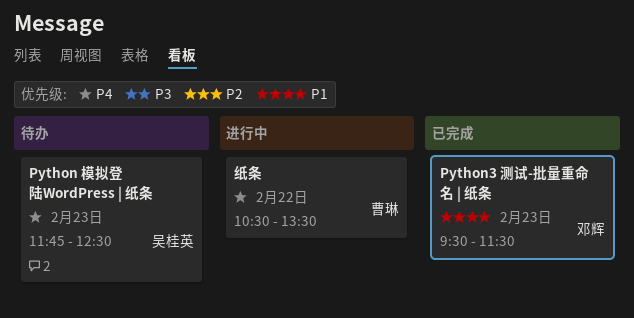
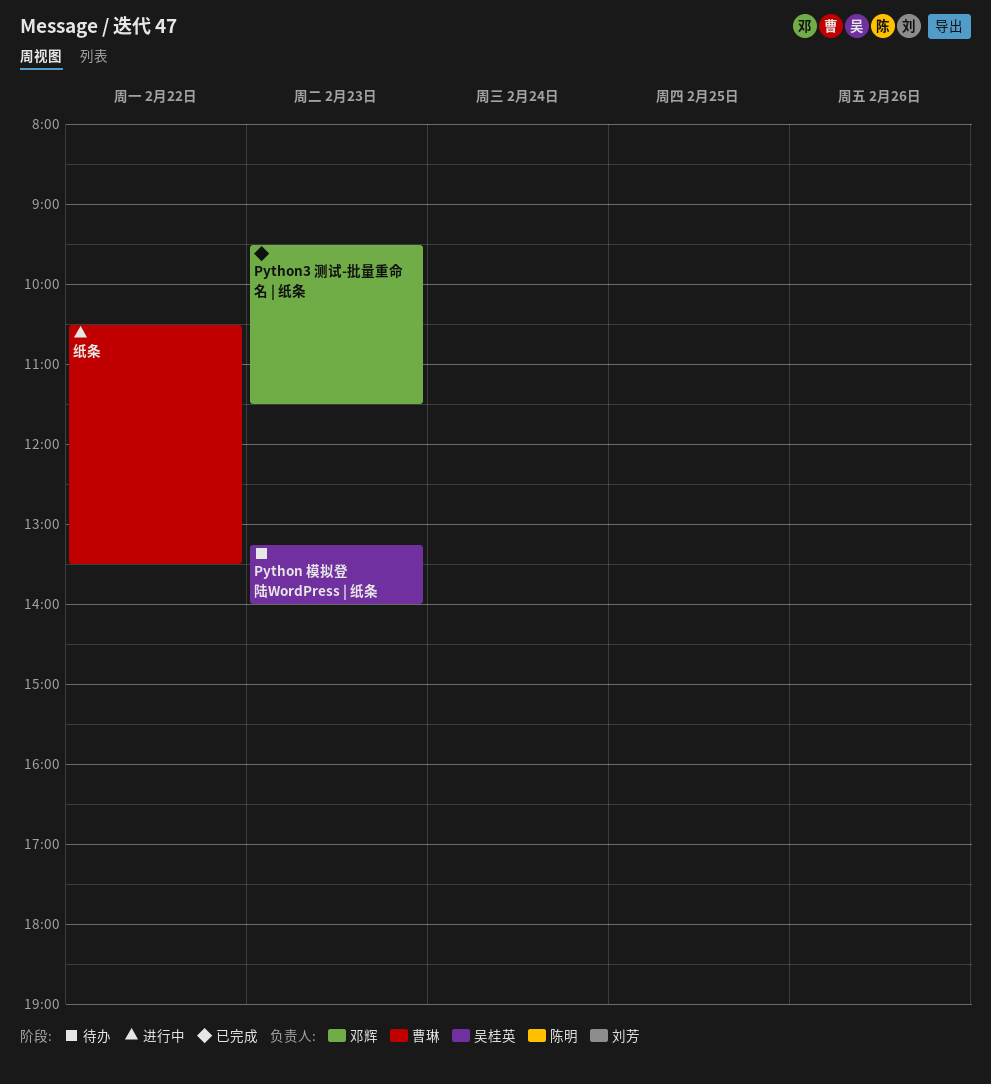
Python 模拟登陆WordPress | 纸条, begins: 11:45 -> 13:15
Python 模拟登陆WordPress | 纸条, ends: 12:30 -> 14:00

